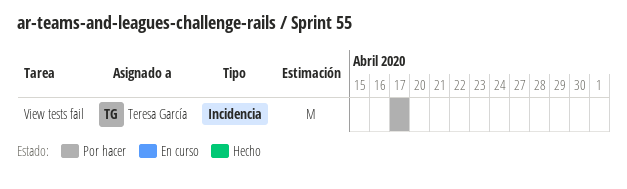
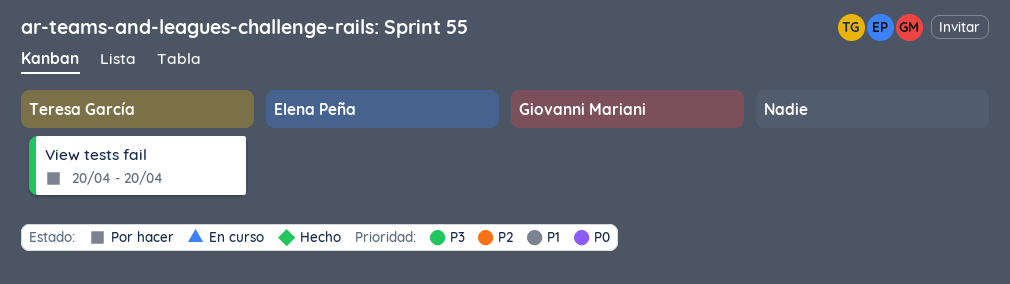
View tests fail, start: Apr 17 -> Apr 20
View tests fail, due: Apr 17 -> Apr 20

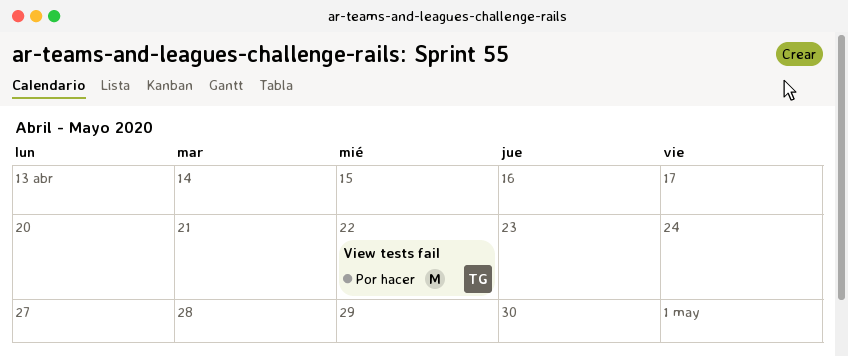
View tests fail, due: Apr 20 -> Apr 22

